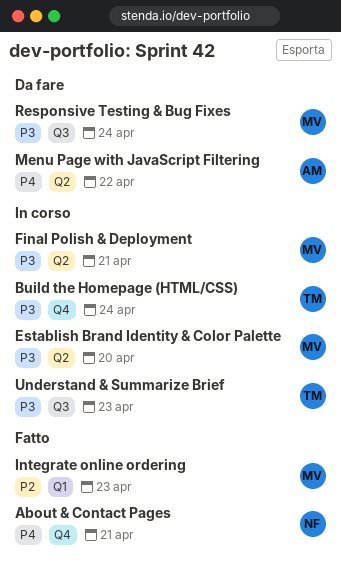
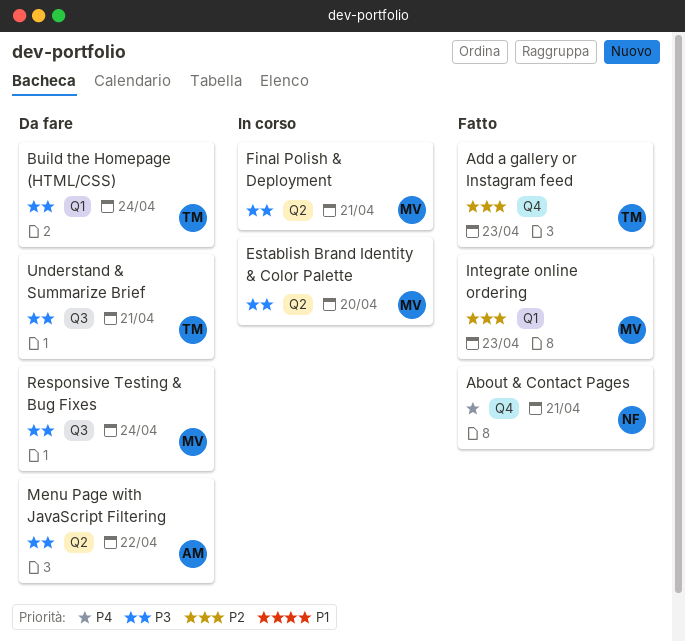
Add a gallery or Instagram feed: none -> present
Build the Homepage (HTML/CSS), status: In corso -> Da fare
Build the Homepage (HTML/CSS), label: Q4 -> Q1
Menu Page with JavaScript Filtering, priority: P4 -> P3
Understand & Summarize Brief, status: In corso -> Da fare
Understand & Summarize Brief, due: Apr 23 -> Apr 21

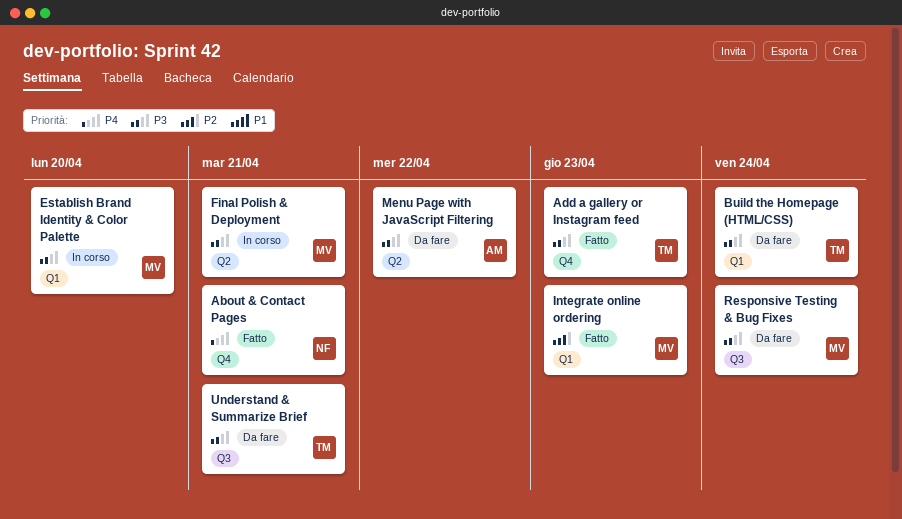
Add a gallery or Instagram feed, priority: P2 -> P3
Establish Brand Identity & Color Palette, label: Q2 -> Q1

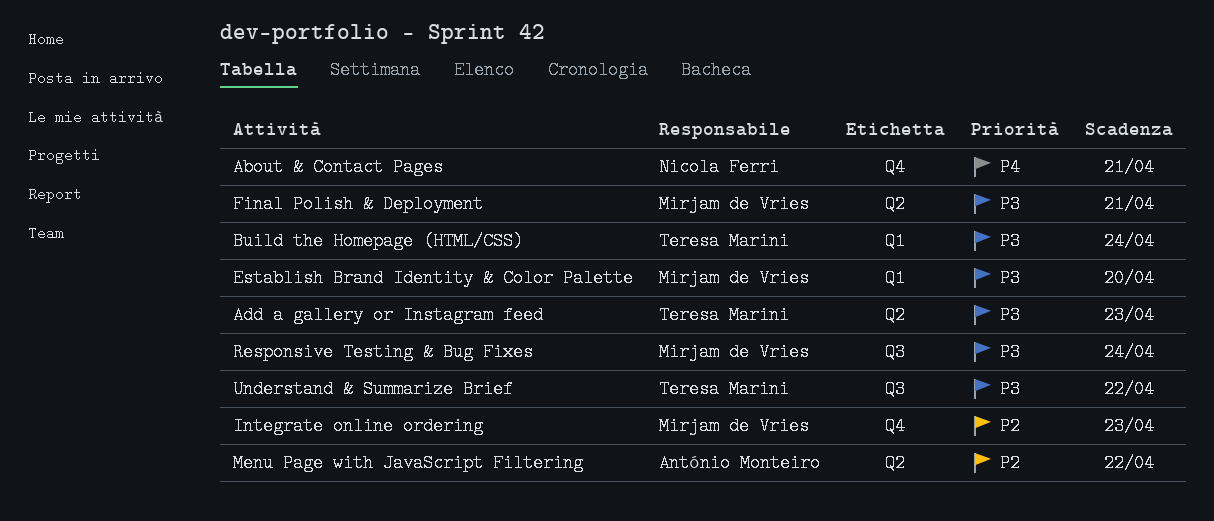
Add a gallery or Instagram feed, label: Q4 -> Q2
Integrate online ordering, label: Q1 -> Q4
Menu Page with JavaScript Filtering, priority: P3 -> P2
Understand & Summarize Brief, due: Apr 21 -> Apr 22

